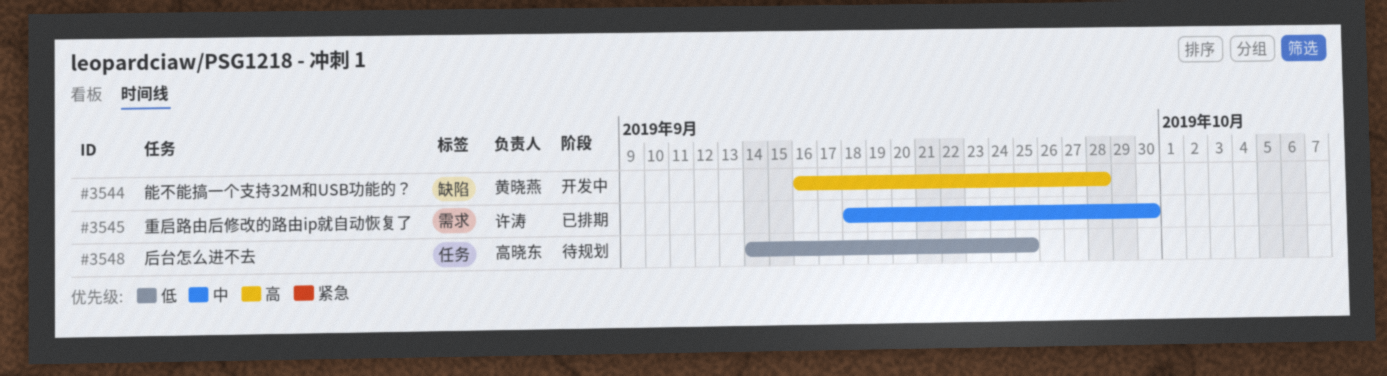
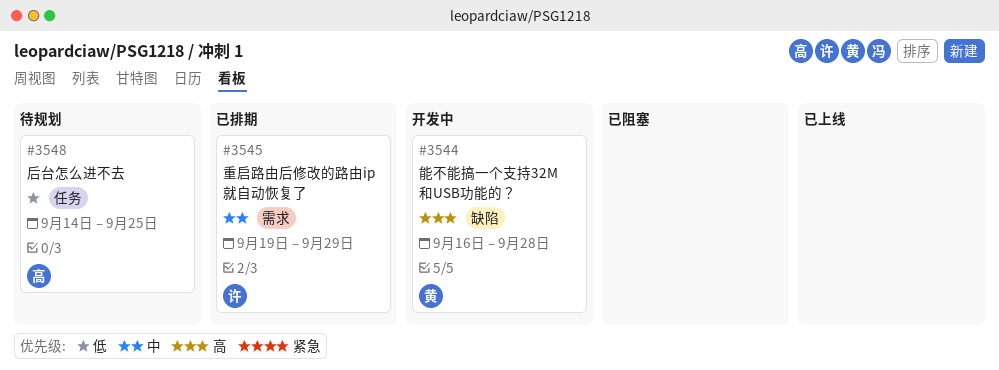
#3545, start: Sep 18 -> Sep 19
#3545, due: Sep 30 -> Sep 29

